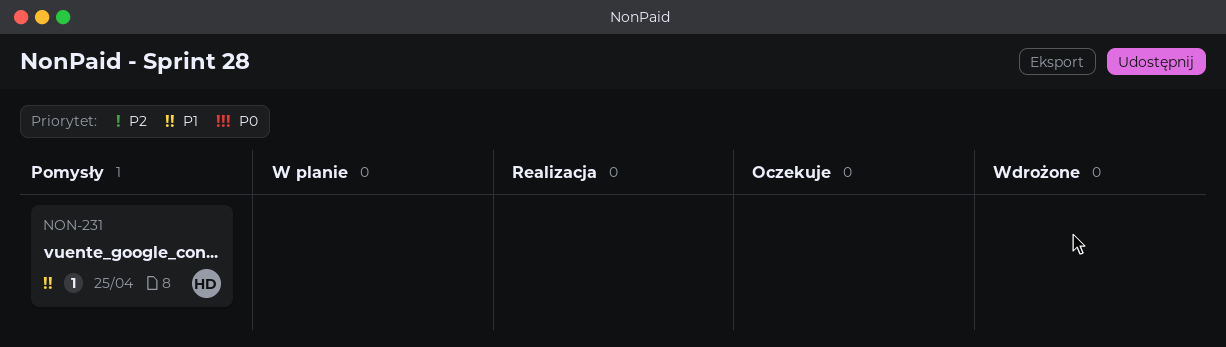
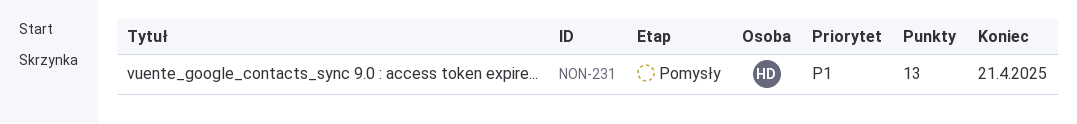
NON-231, estimate: 1 -> 13
NON-231, due: Apr 25 -> Apr 21

